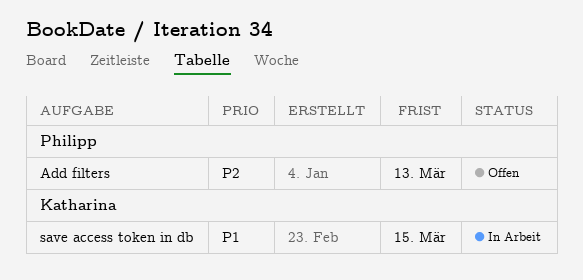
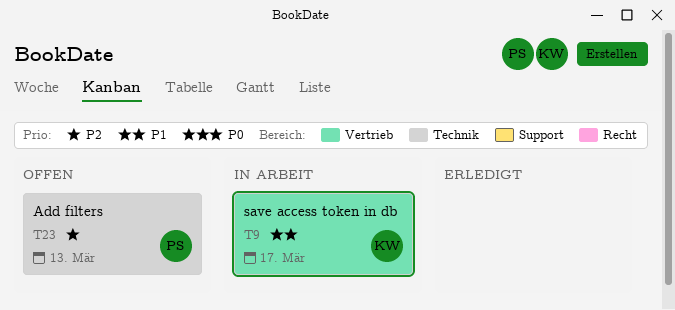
save access token in db, due: Mar 15 -> Mar 17

